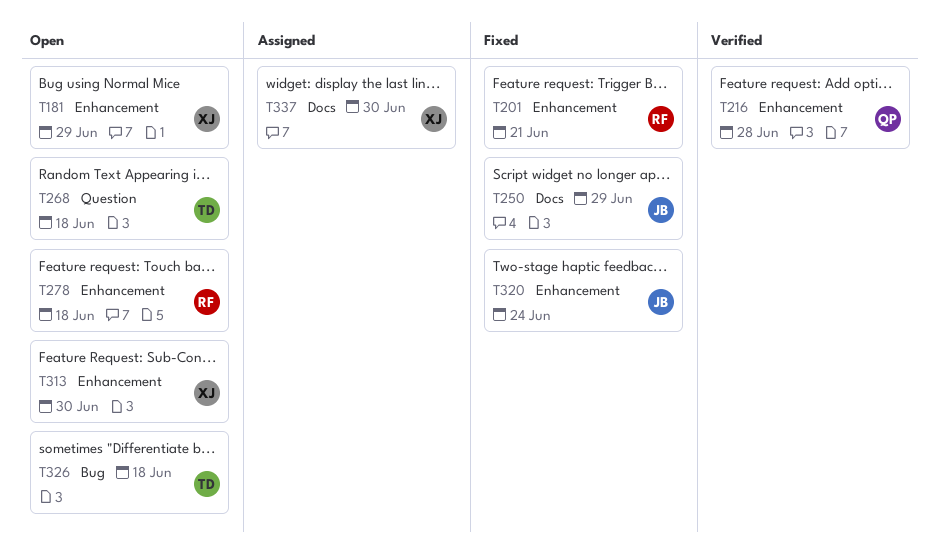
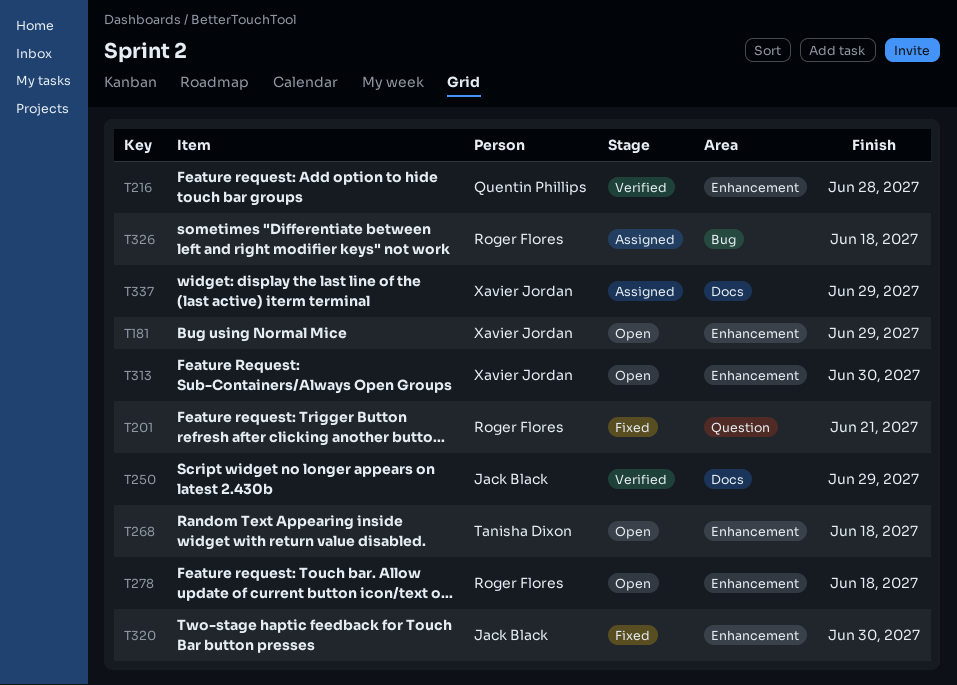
T201, label: Enhancement -> Question
T250, status: Fixed -> Verified
T268, label: Question -> Enhancement
T320, due: Jun 24 -> Jun 30
T326, status: Open -> Assigned
T326, owner: Tanisha Dixon -> Roger Flores
T337, due: Jun 30 -> Jun 29

